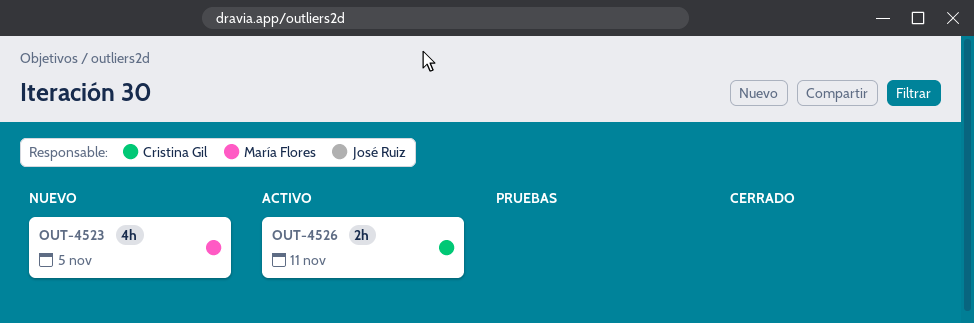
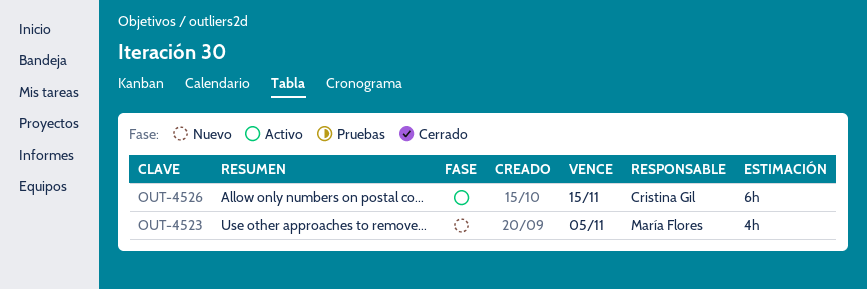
OUT-4526, estimate: 2h -> 6h
OUT-4526, due: Nov 11 -> Nov 15

